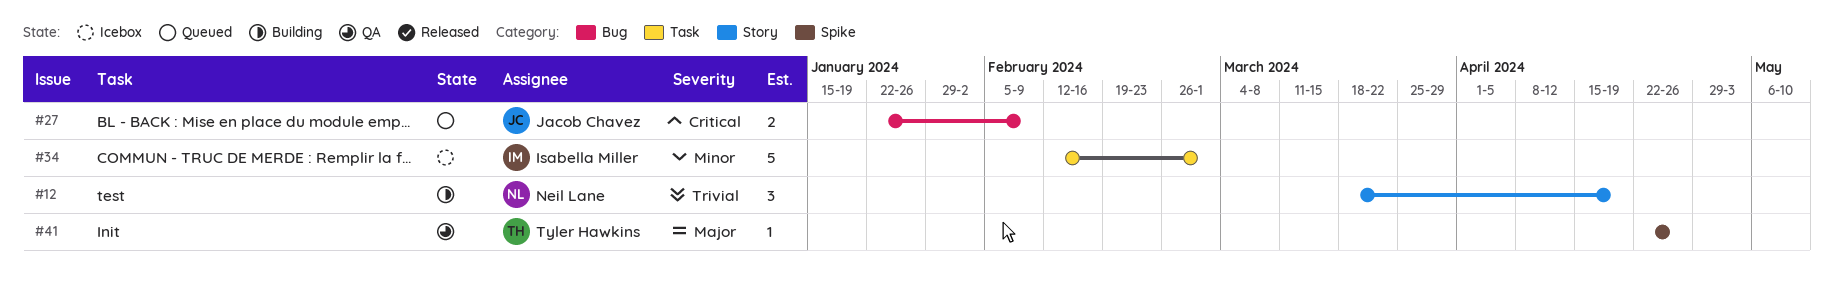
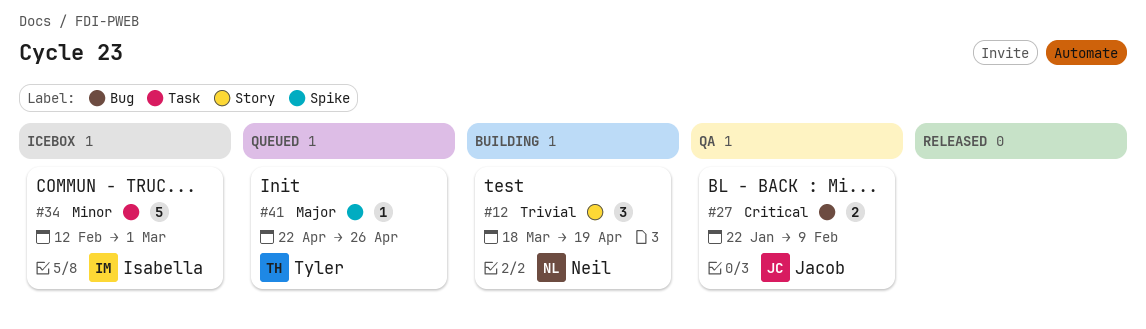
#27, status: Queued -> QA
#41, status: QA -> Queued

